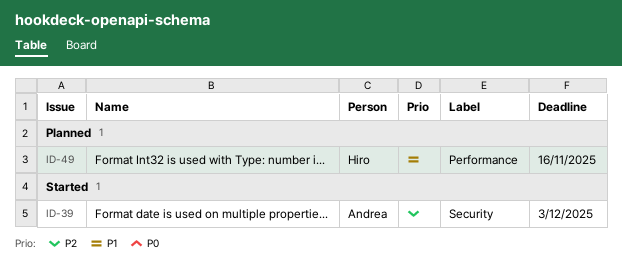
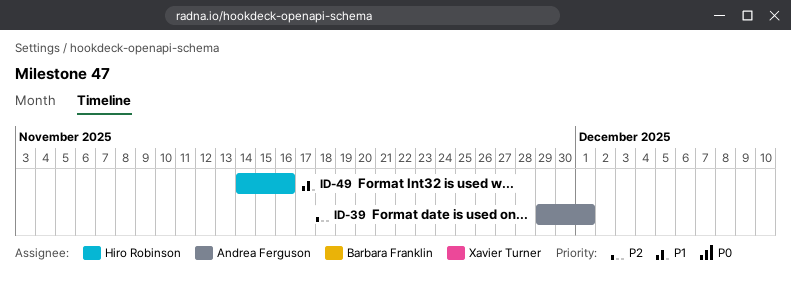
ID-39, due: Dec 3 -> Dec 1

